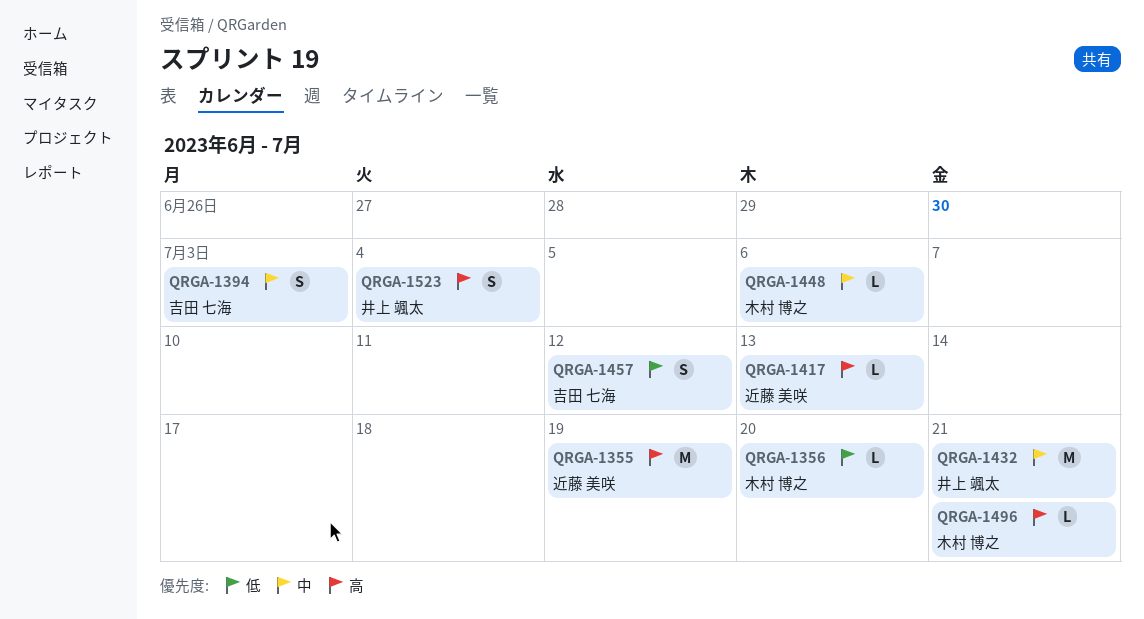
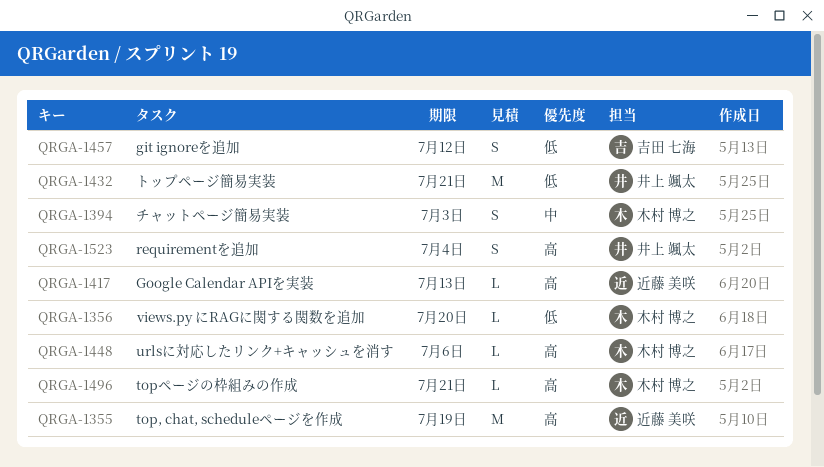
QRGA-1394, owner: 吉田 七海 -> 木村 博之
QRGA-1432, priority: 中 -> 低
QRGA-1448, priority: 中 -> 高

